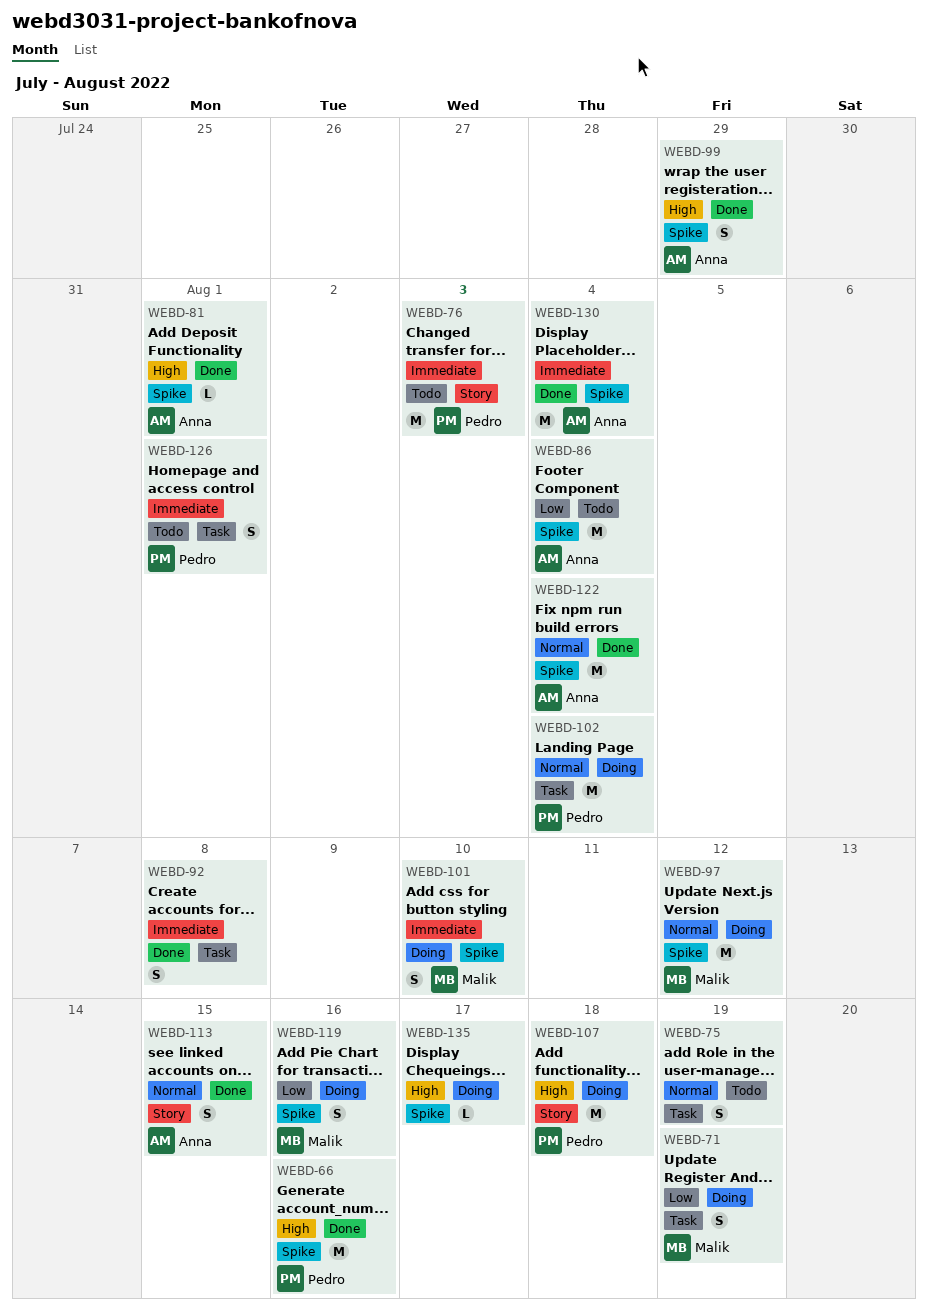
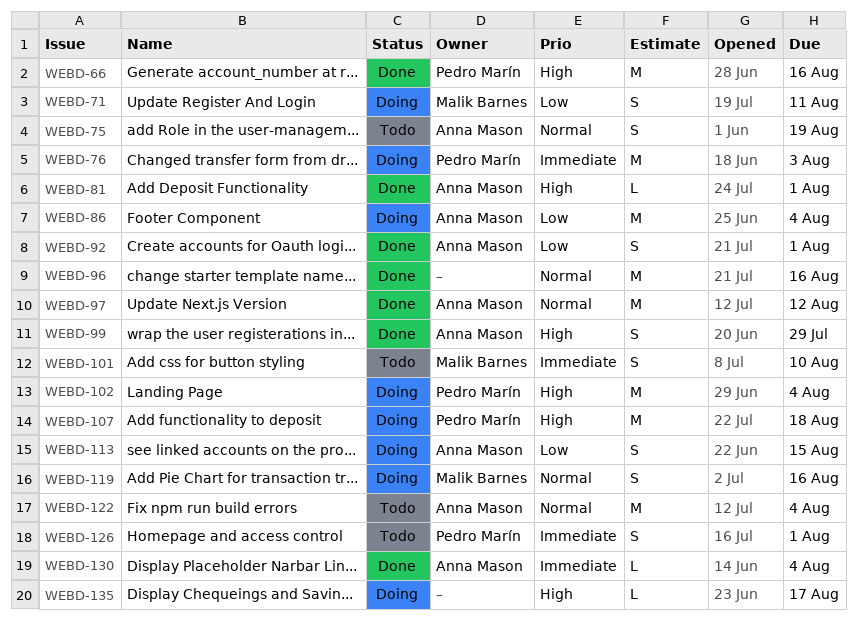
WEBD-71, due: Aug 19 -> Aug 11
WEBD-75, owner: none -> Anna Mason
WEBD-76, status: Todo -> Doing
WEBD-86, status: Todo -> Doing
WEBD-92, owner: none -> Anna Mason
WEBD-92, priority: Immediate -> Low
WEBD-92, due: Aug 8 -> Aug 1
WEBD-96: none -> present
WEBD-97, status: Doing -> Done
WEBD-97, owner: Malik Barnes -> Anna Mason
WEBD-101, status: Doing -> Todo
WEBD-102, priority: Normal -> High
WEBD-113, status: Done -> Doing
WEBD-113, priority: Normal -> Low
WEBD-119, priority: Low -> Normal
WEBD-122, status: Done -> Todo
WEBD-130, estimate: M -> L

